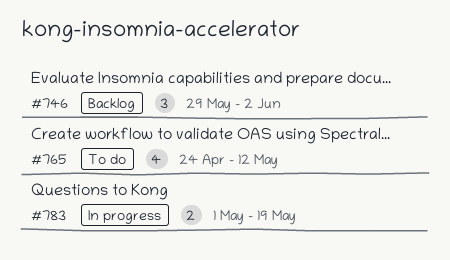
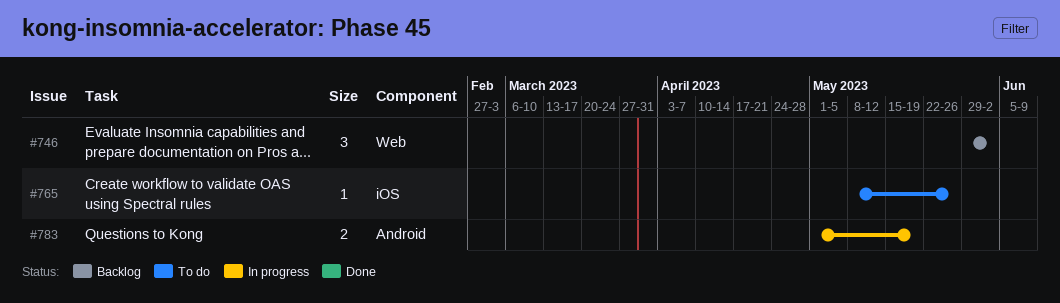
#765, estimate: 4 -> 1
#765, start: Apr 24 -> May 8
#765, due: May 12 -> May 26

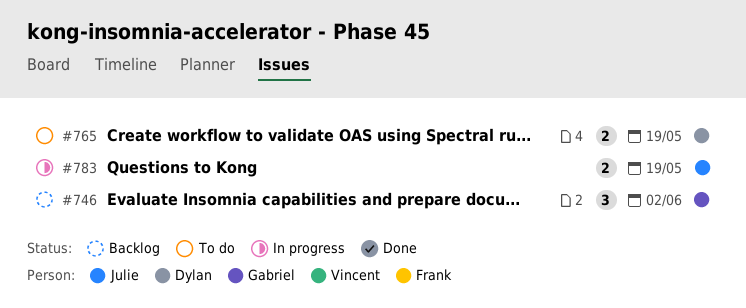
#765, estimate: 1 -> 2
#765, due: May 26 -> May 19

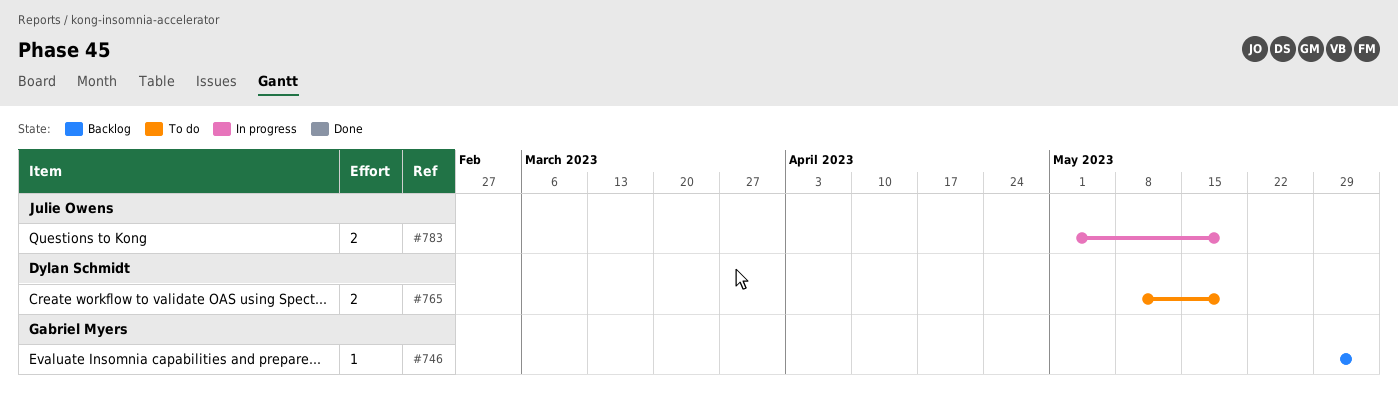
#746, estimate: 3 -> 1

